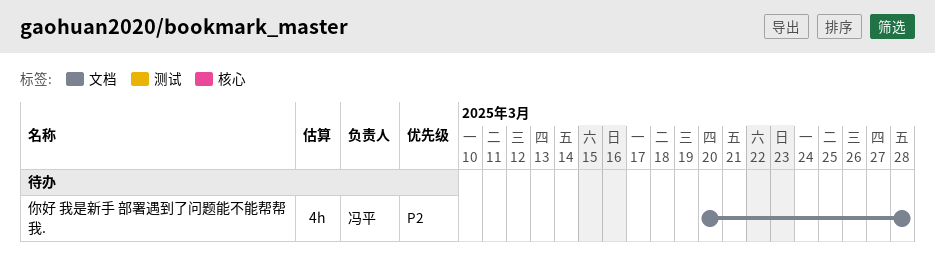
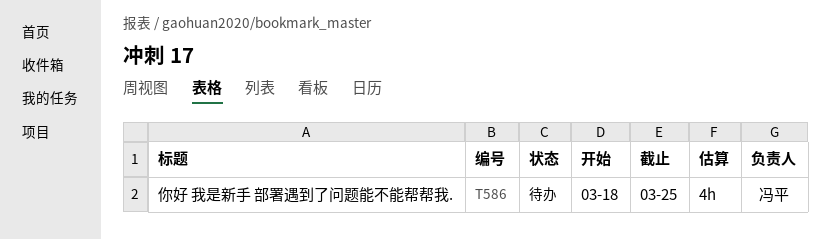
你好 我是新手 部署遇到了问题能不能帮帮我., start: Mar 20 -> Mar 18
你好 我是新手 部署遇到了问题能不能帮帮我., due: Mar 28 -> Mar 25

